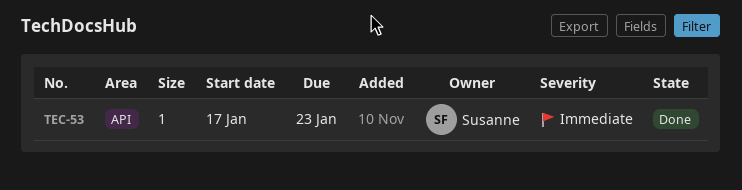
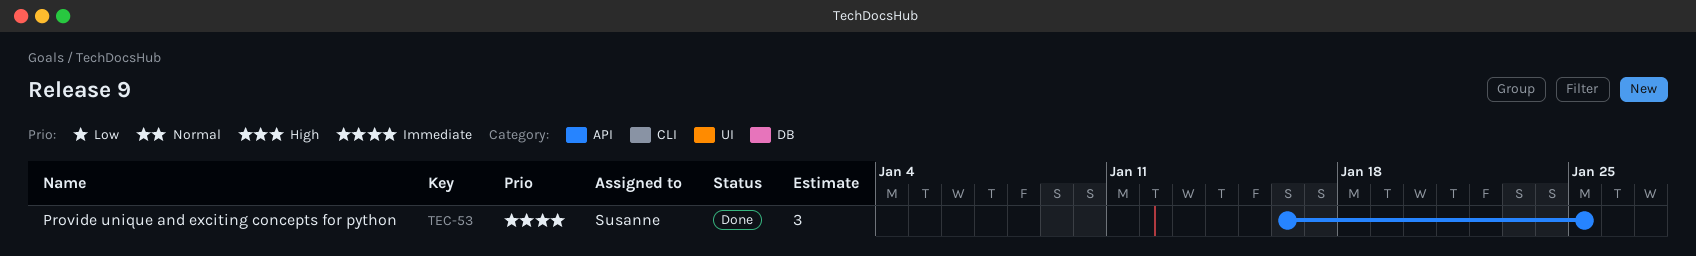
TEC-53, estimate: 1 -> 3
TEC-53, start: Jan 17 -> Jan 16
TEC-53, due: Jan 23 -> Jan 25

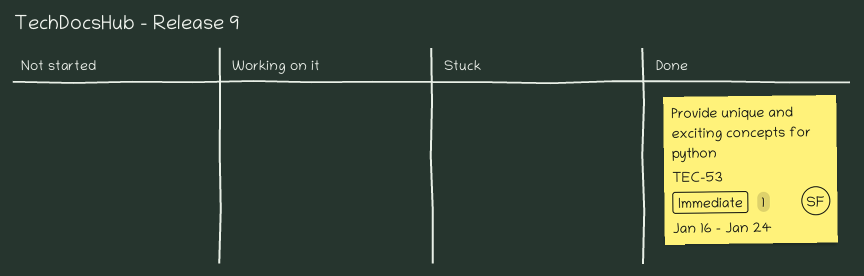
TEC-53, estimate: 3 -> 1
TEC-53, due: Jan 25 -> Jan 24

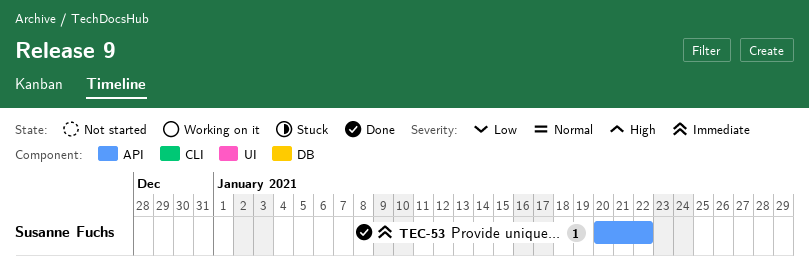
TEC-53, start: Jan 16 -> Jan 20
TEC-53, due: Jan 24 -> Jan 22

